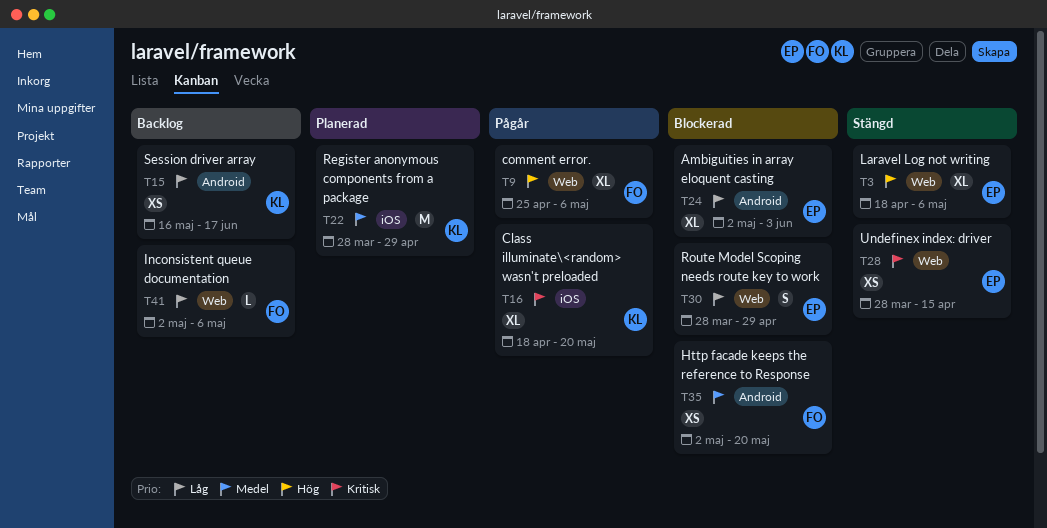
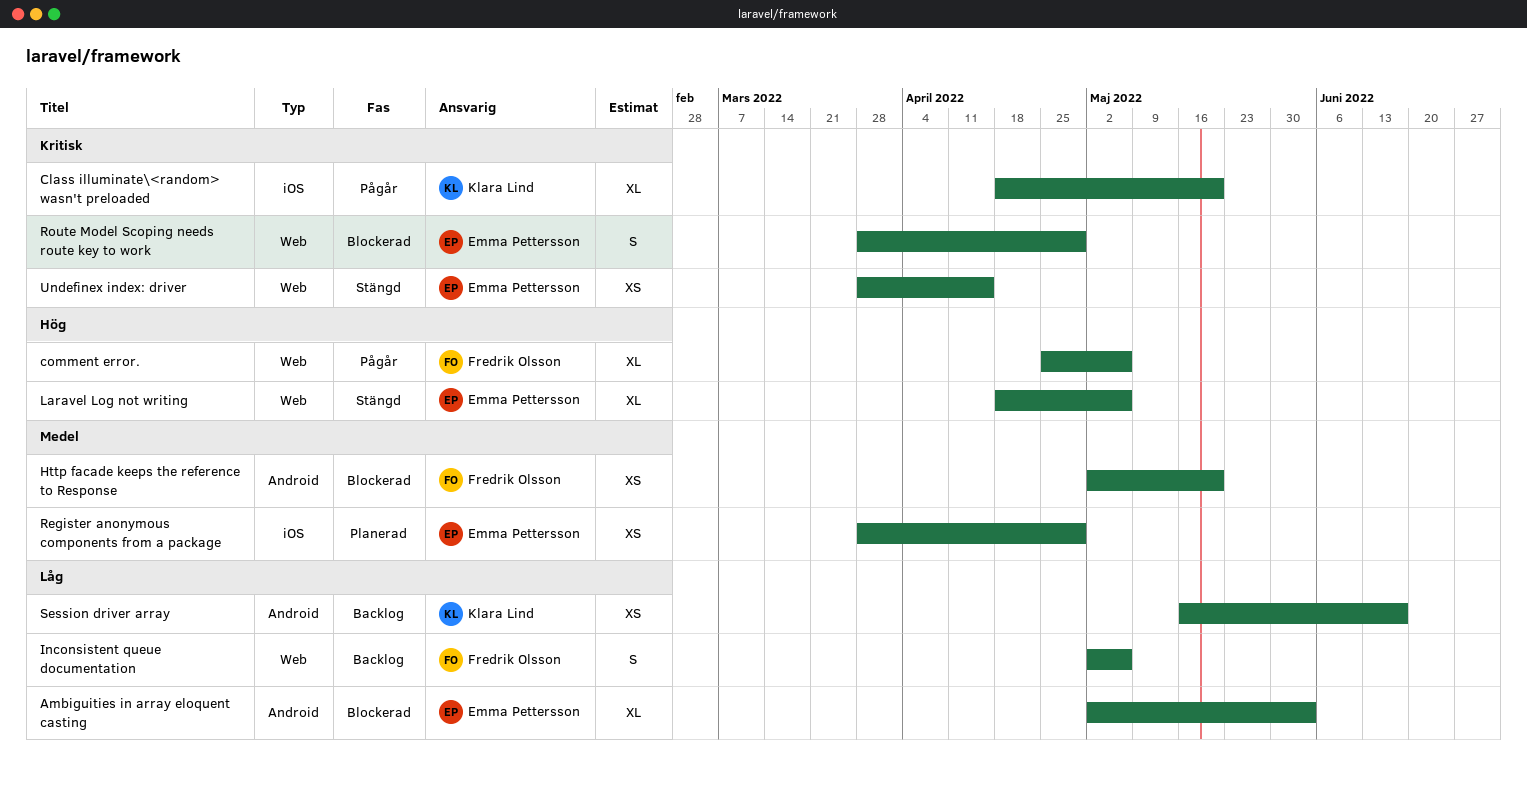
Inconsistent queue documentation, estimate: L -> S
Register anonymous components from a package, owner: Klara Lind -> Emma Pettersson
Register anonymous components from a package, estimate: M -> XS
Route Model Scoping needs route key to work, priority: Låg -> Kritisk

